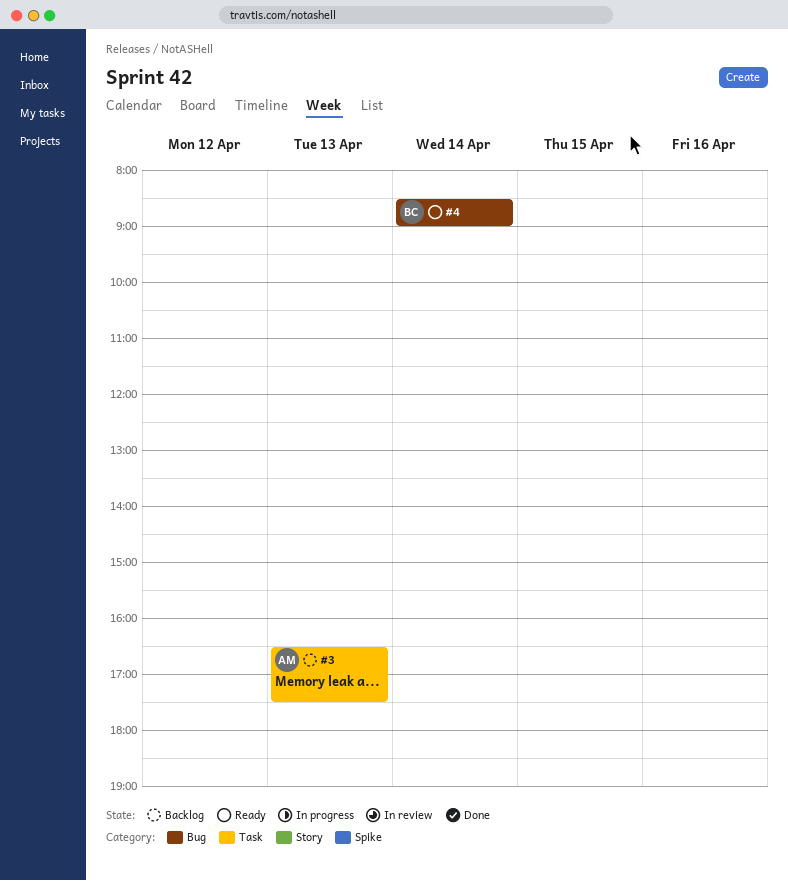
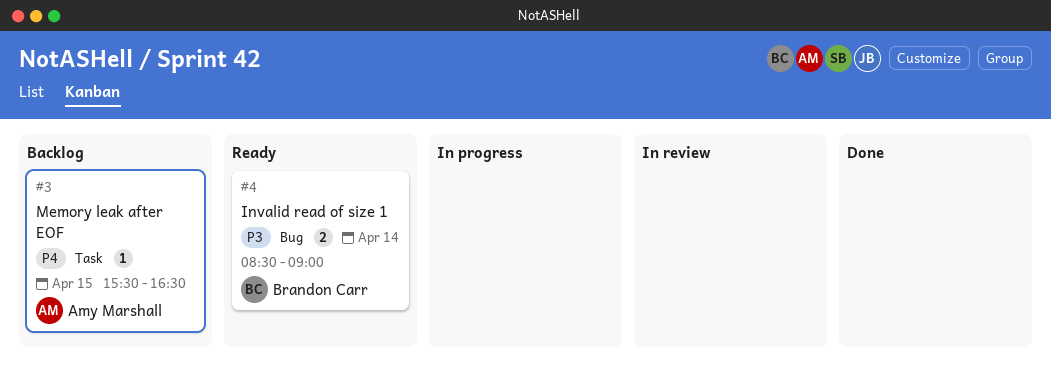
#3, day: Apr 13 -> Apr 15
#3, begins: 16:30 -> 15:30
#3, ends: 17:30 -> 16:30

